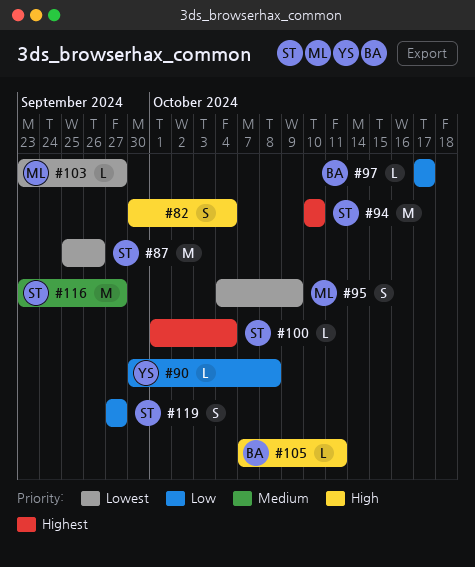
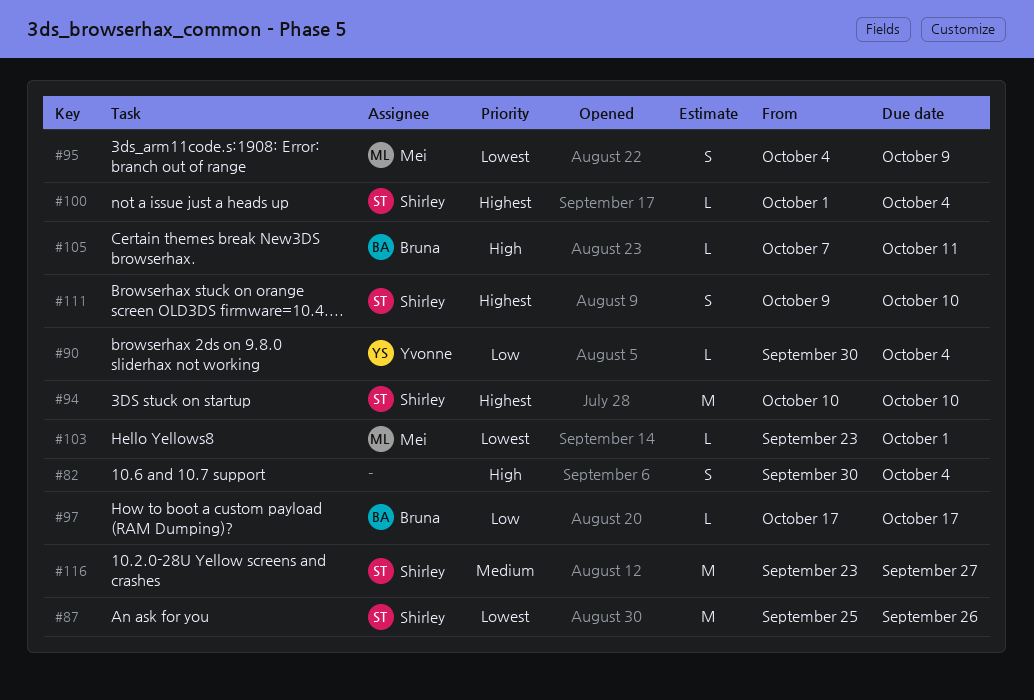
#90, due: Oct 8 -> Oct 4
#103, due: Sep 27 -> Oct 1
#111: none -> present
#119: present -> none

